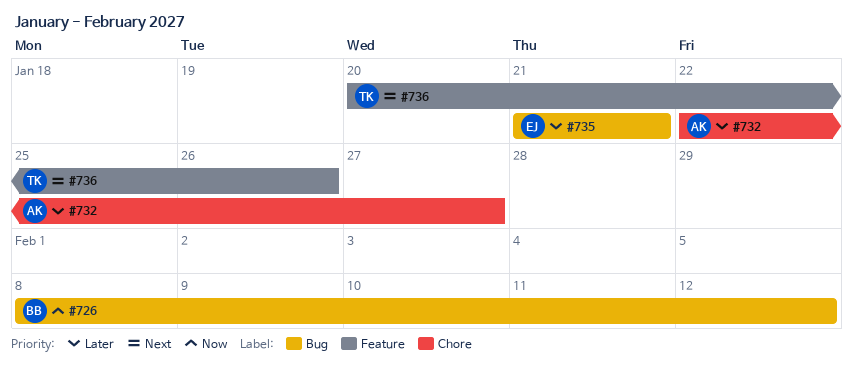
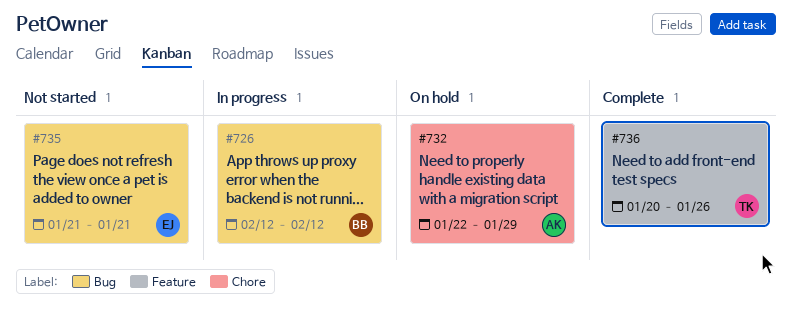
#726, start: Feb 8 -> Feb 12
#732, due: Jan 27 -> Jan 29

